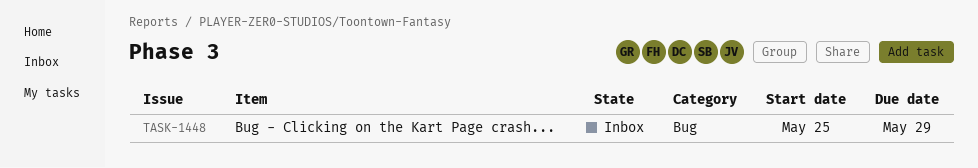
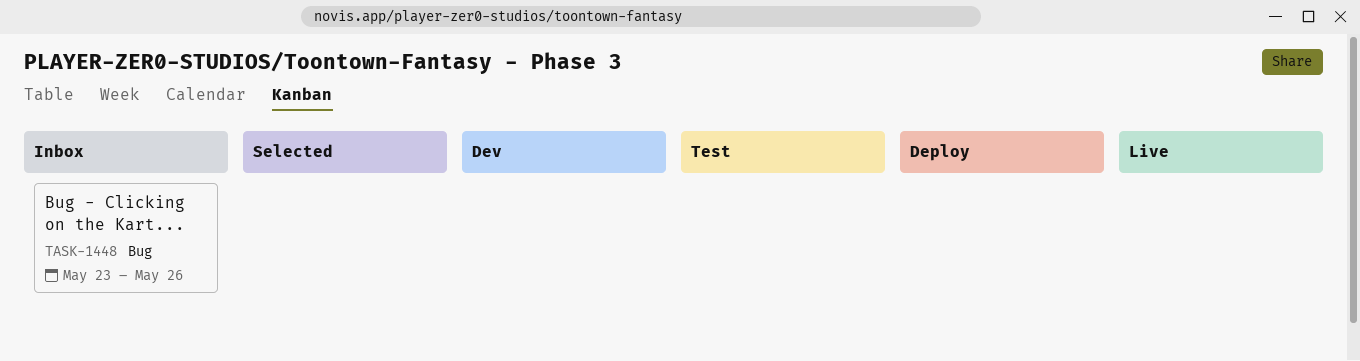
TASK-1448, start: May 25 -> May 23
TASK-1448, due: May 29 -> May 26

